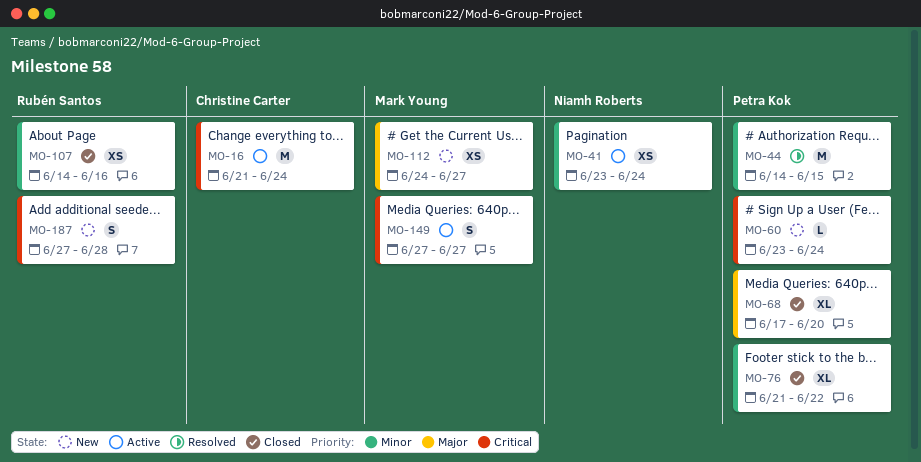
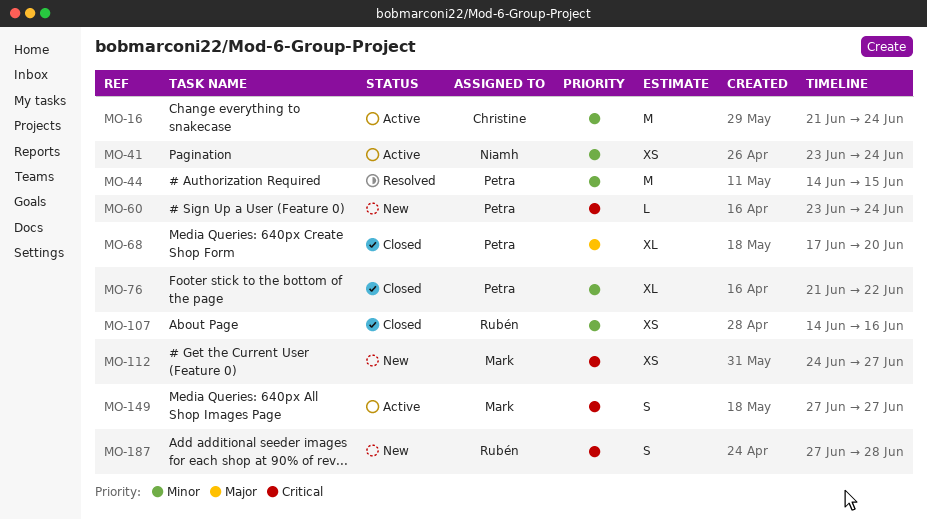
MO-16, priority: Critical -> Minor
MO-112, priority: Major -> Critical

